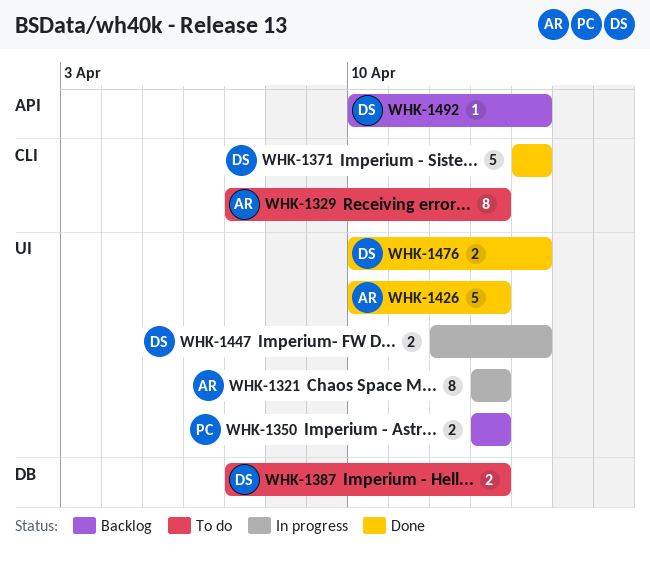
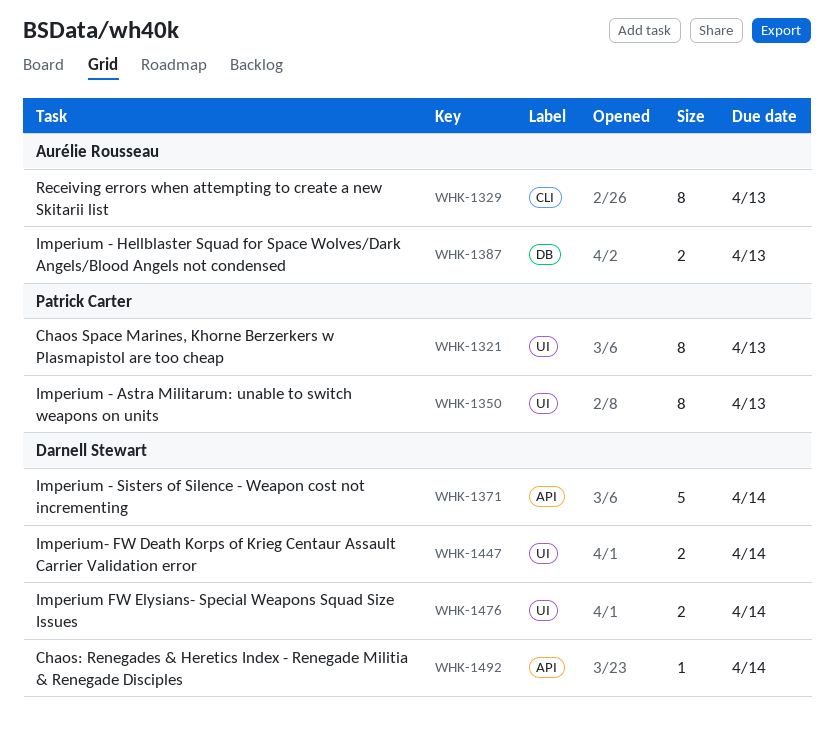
WHK-1321, owner: Aurélie Rousseau -> Patrick Carter
WHK-1350, estimate: 2 -> 8
WHK-1371, label: CLI -> API
WHK-1387, owner: Darnell Stewart -> Aurélie Rousseau
WHK-1426: present -> none

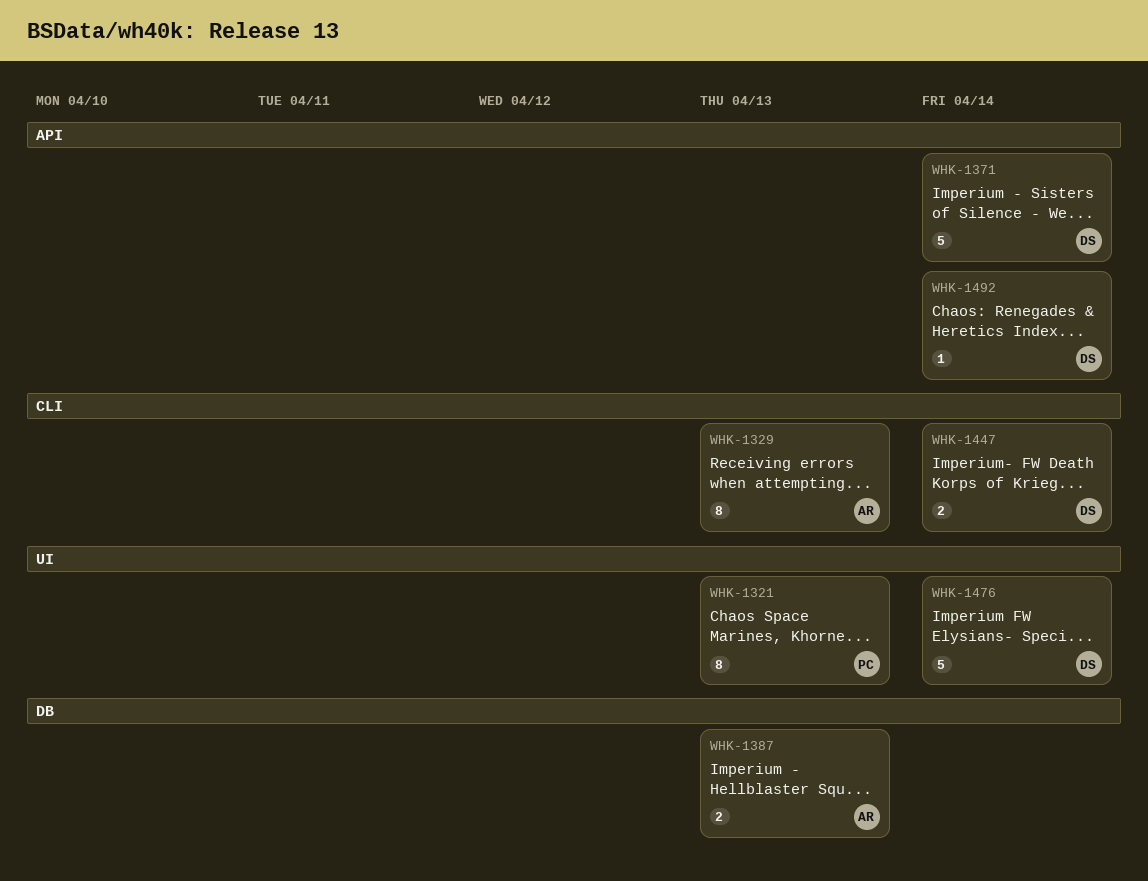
WHK-1350: present -> none
WHK-1447, label: UI -> CLI
WHK-1476, estimate: 2 -> 5

